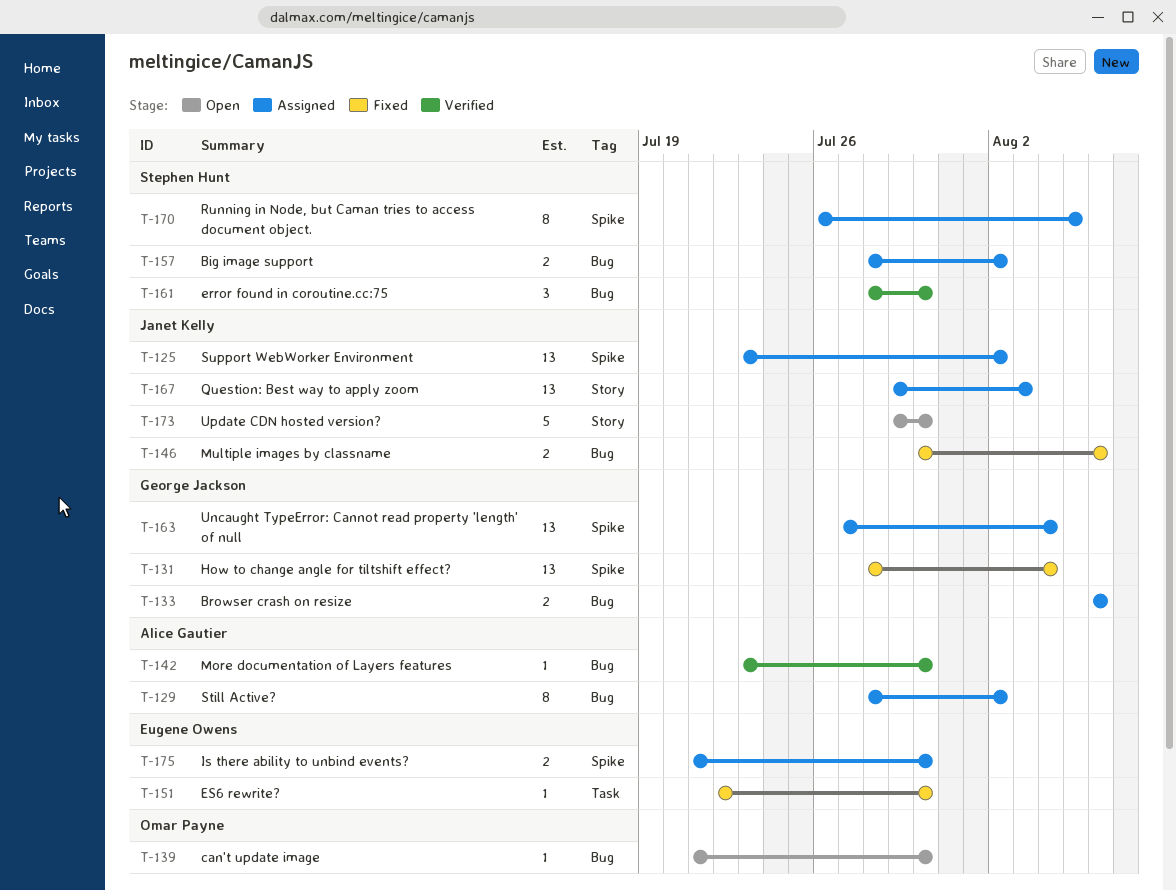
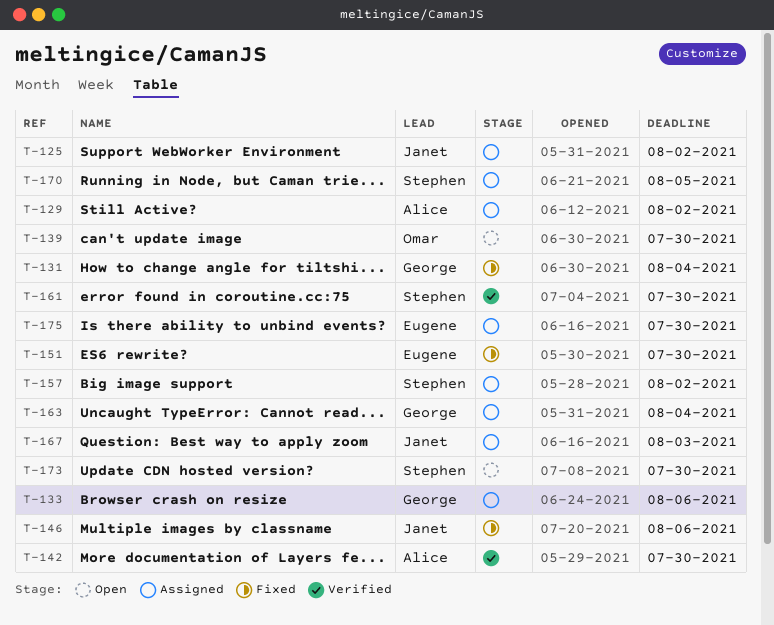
T-173, owner: Janet Kelly -> Stephen Hunt

